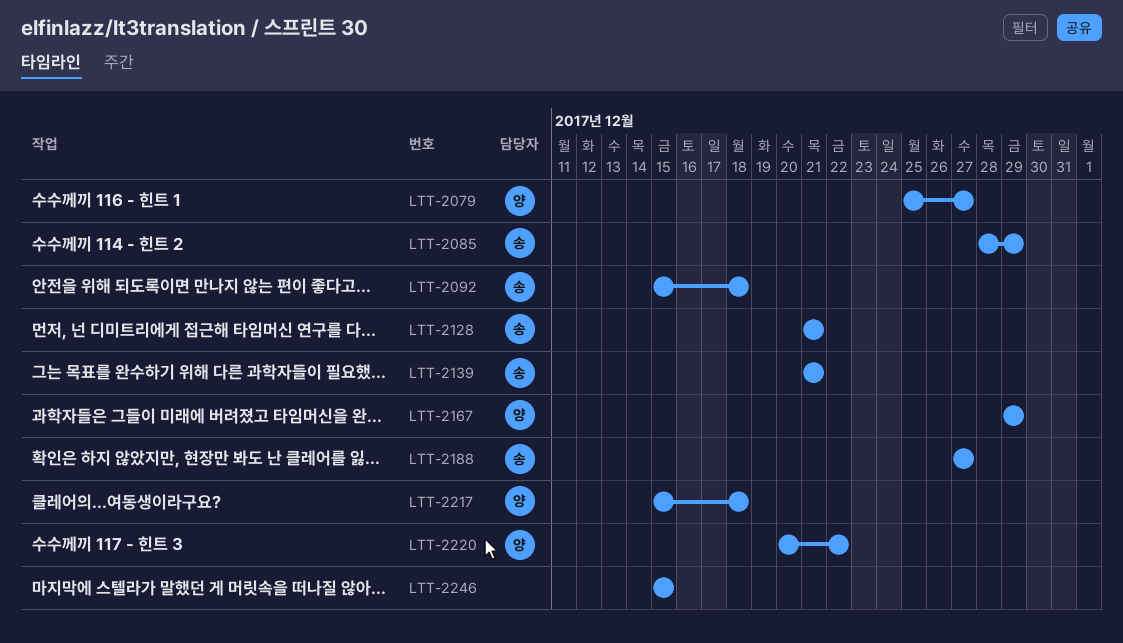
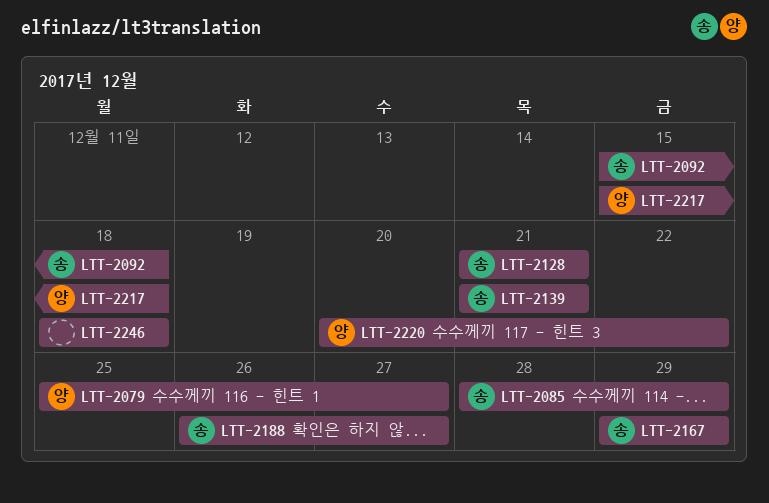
LTT-2167, owner: 양 -> 송
LTT-2188, start: Dec 27 -> Dec 26
LTT-2246, start: Dec 15 -> Dec 18
LTT-2246, due: Dec 15 -> Dec 18

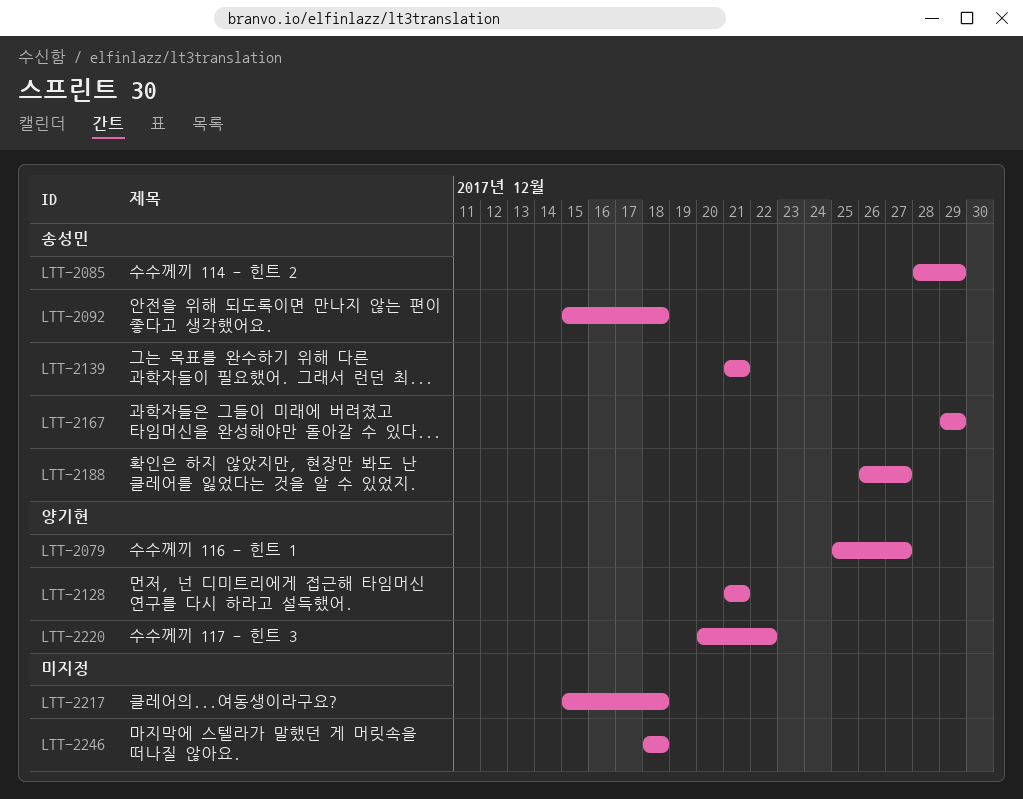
LTT-2128, owner: 송성민 -> 양기현
LTT-2217, owner: 양기현 -> none

